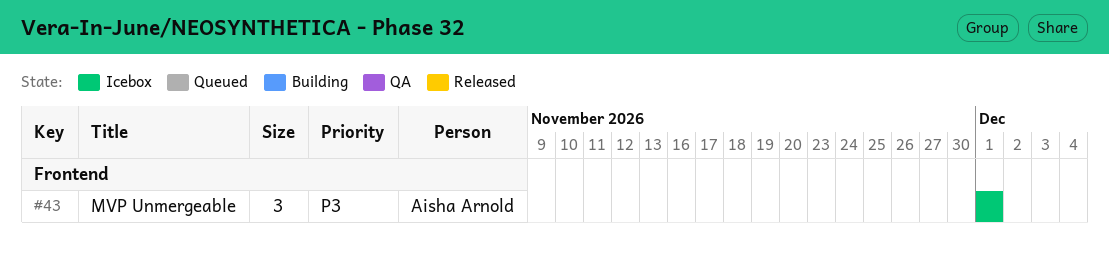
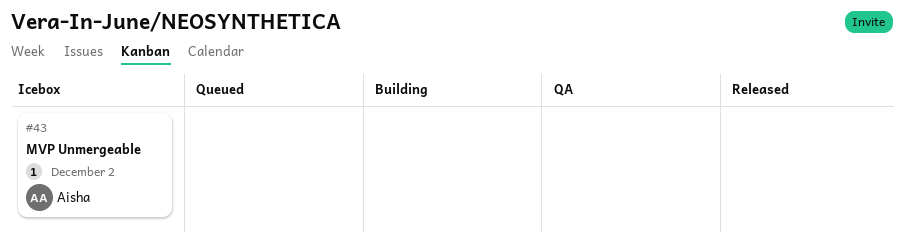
#43, estimate: 3 -> 1
#43, due: Dec 1 -> Dec 2

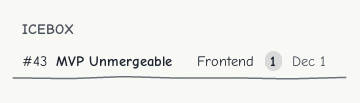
#43, due: Dec 2 -> Dec 1

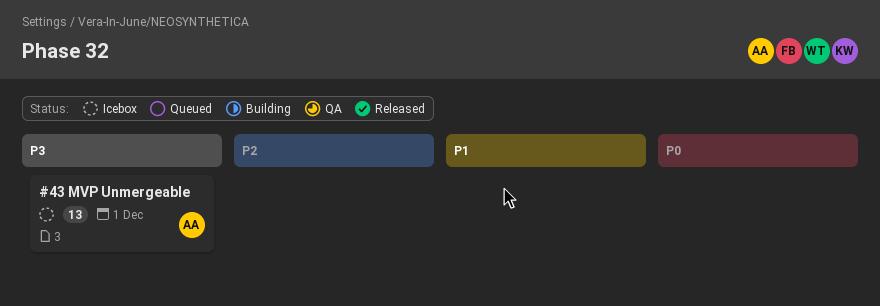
#43, estimate: 1 -> 13

